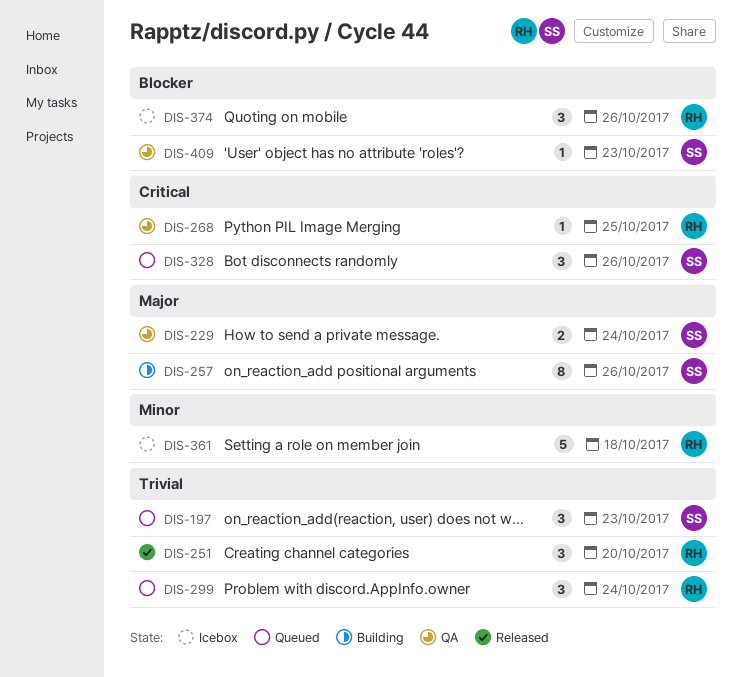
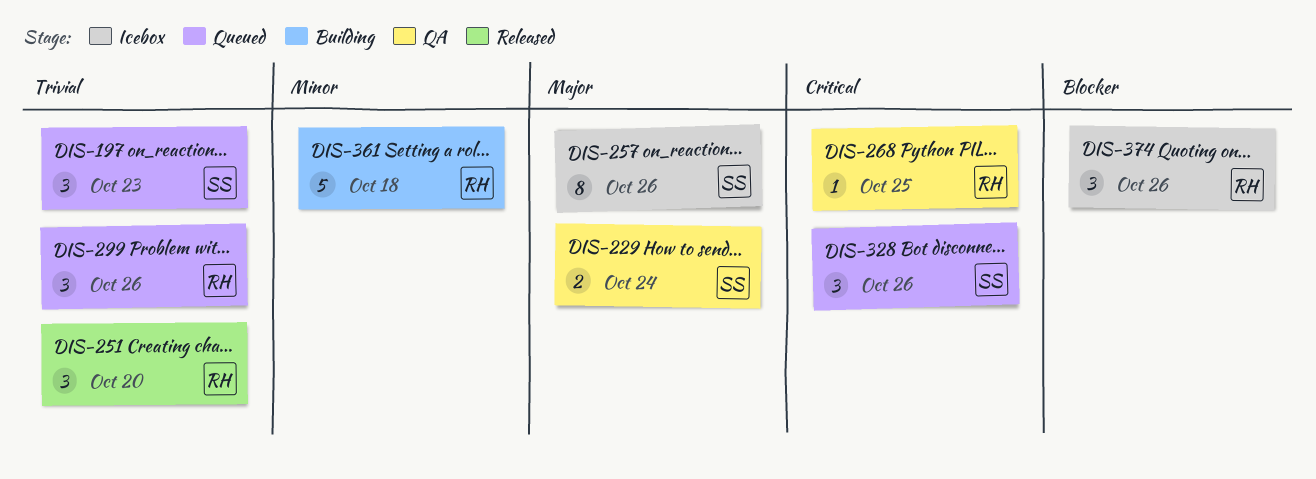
DIS-257, status: Building -> Icebox
DIS-299, due: Oct 24 -> Oct 26
DIS-361, status: Icebox -> Building
DIS-409: present -> none

